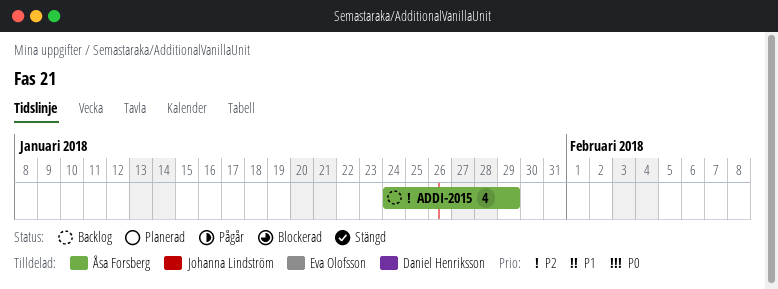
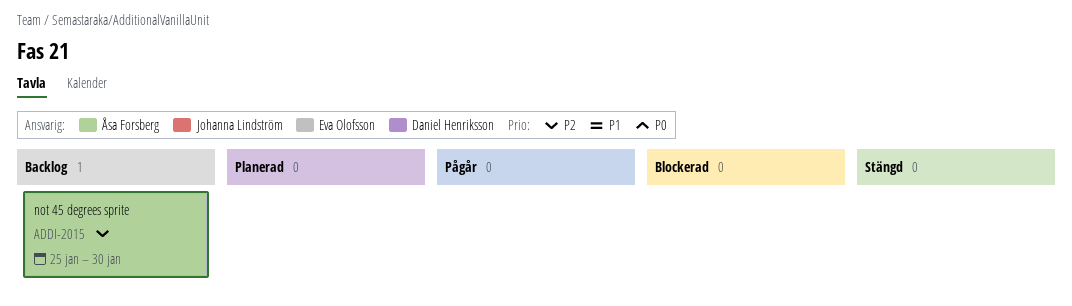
ADDI-2015, start: Jan 24 -> Jan 25
ADDI-2015, due: Jan 29 -> Jan 30

